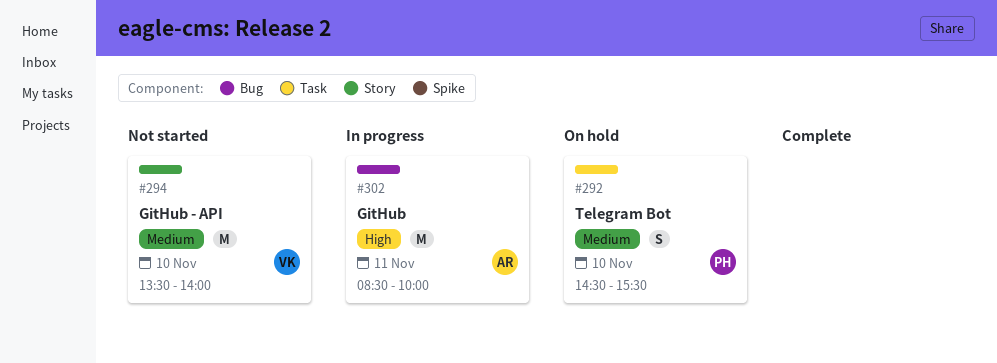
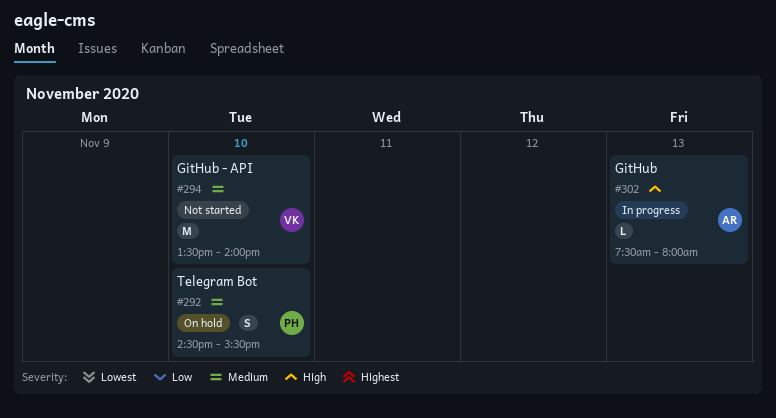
#302, estimate: M -> L
#302, day: Nov 11 -> Nov 13
#302, begins: 08:30 -> 07:30
#302, ends: 10:00 -> 08:00

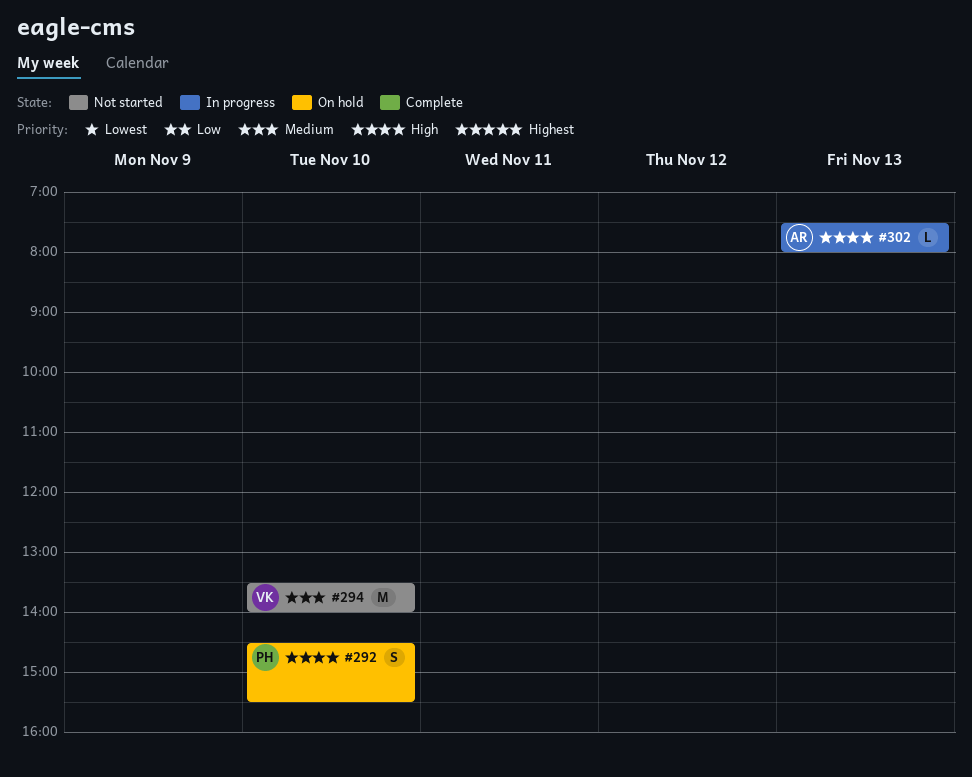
#292, priority: Medium -> High

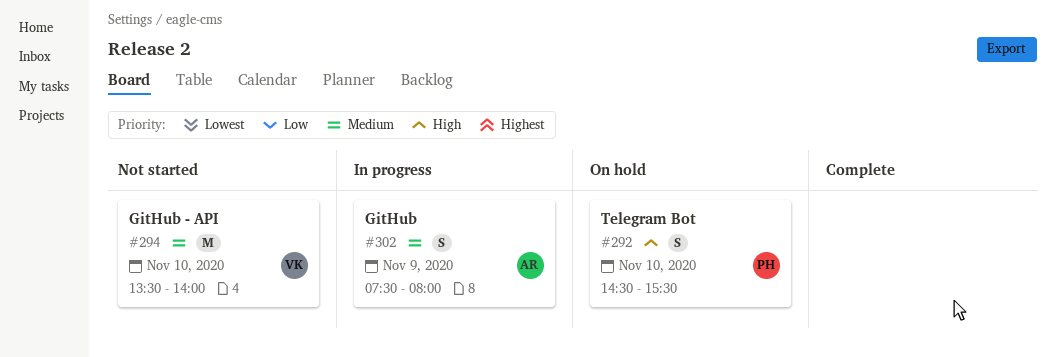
#302, priority: High -> Medium
#302, estimate: L -> S
#302, day: Nov 13 -> Nov 9

